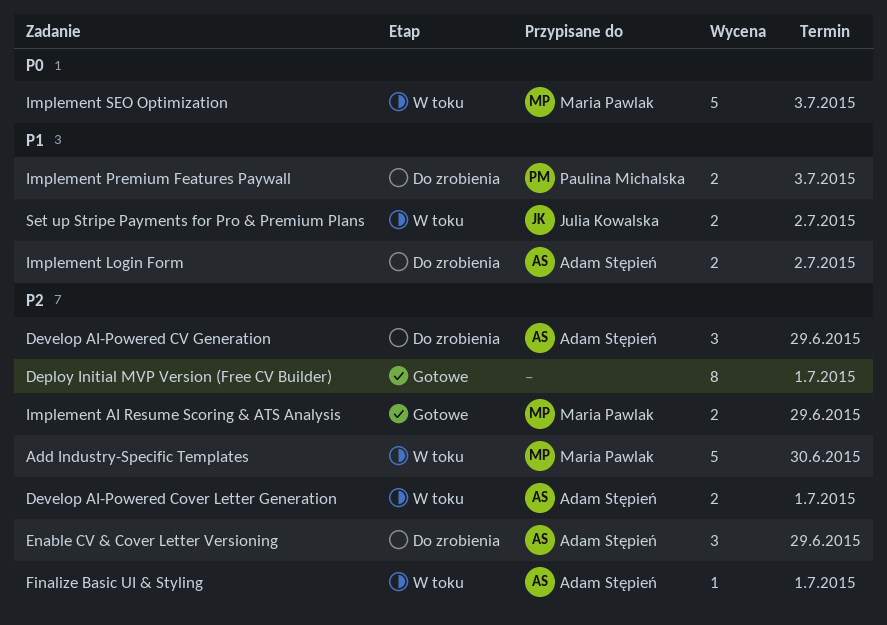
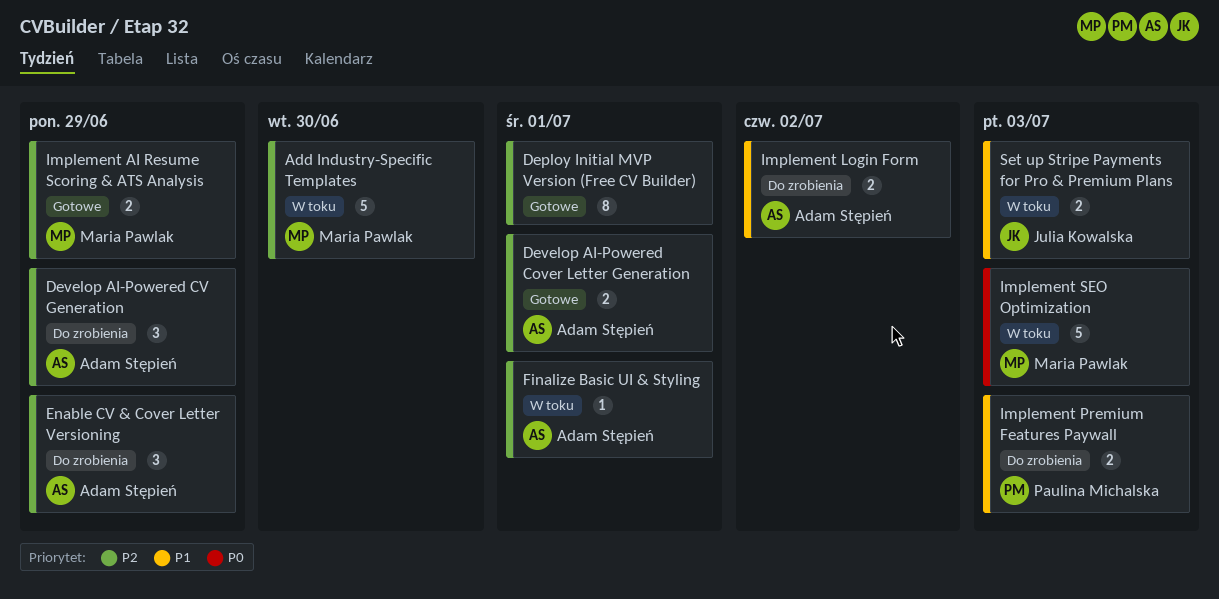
Develop AI-Powered Cover Letter Generation, status: W toku -> Gotowe
Set up Stripe Payments for Pro & Premium Plans, due: Jul 2 -> Jul 3

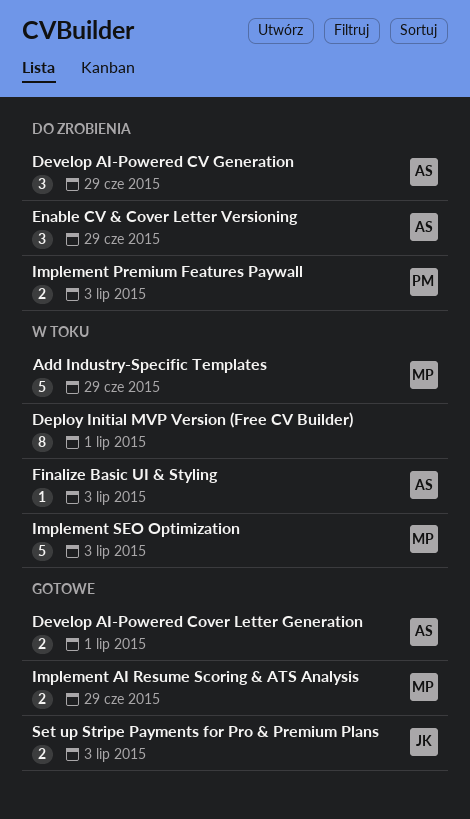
Add Industry-Specific Templates, due: Jun 30 -> Jun 29
Deploy Initial MVP Version (Free CV Builder), status: Gotowe -> W toku
Finalize Basic UI & Styling, due: Jul 1 -> Jul 3
Implement Login Form: present -> none
Set up Stripe Payments for Pro & Premium Plans, status: W toku -> Gotowe

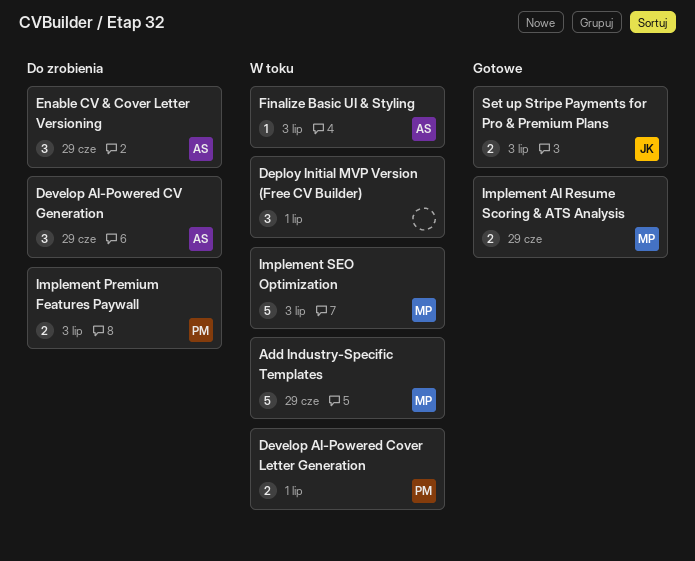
Deploy Initial MVP Version (Free CV Builder), estimate: 8 -> 3
Develop AI-Powered Cover Letter Generation, status: Gotowe -> W toku
Develop AI-Powered Cover Letter Generation, owner: AS -> PM

